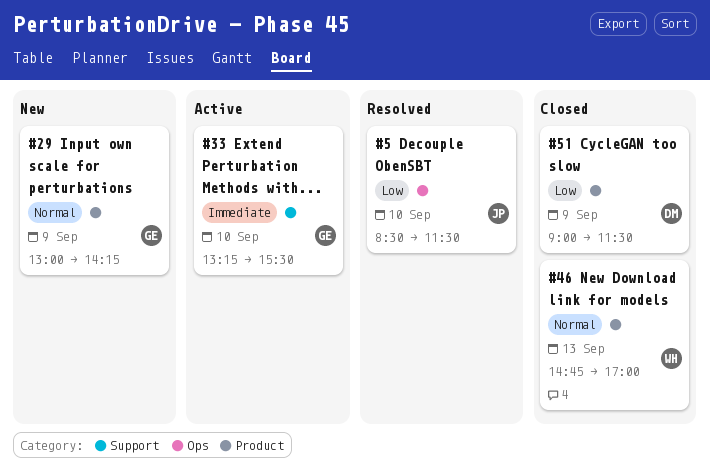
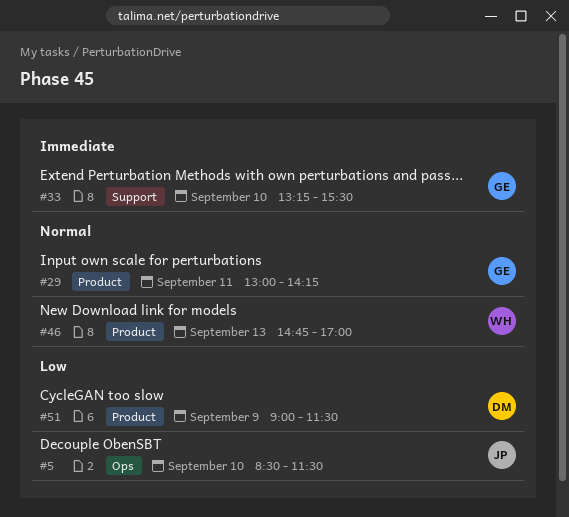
#29, day: Sep 9 -> Sep 11

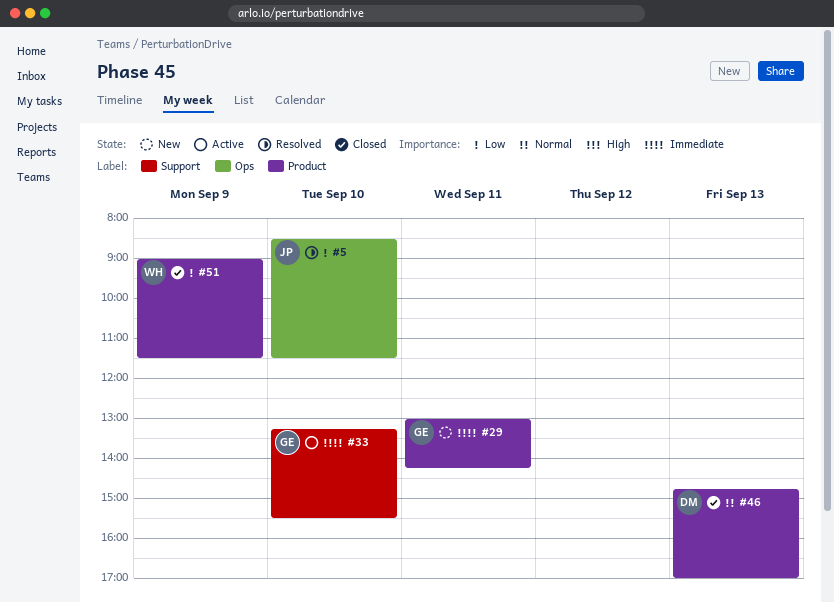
#29, priority: Normal -> Immediate
#46, owner: WH -> DM
#51, owner: DM -> WH

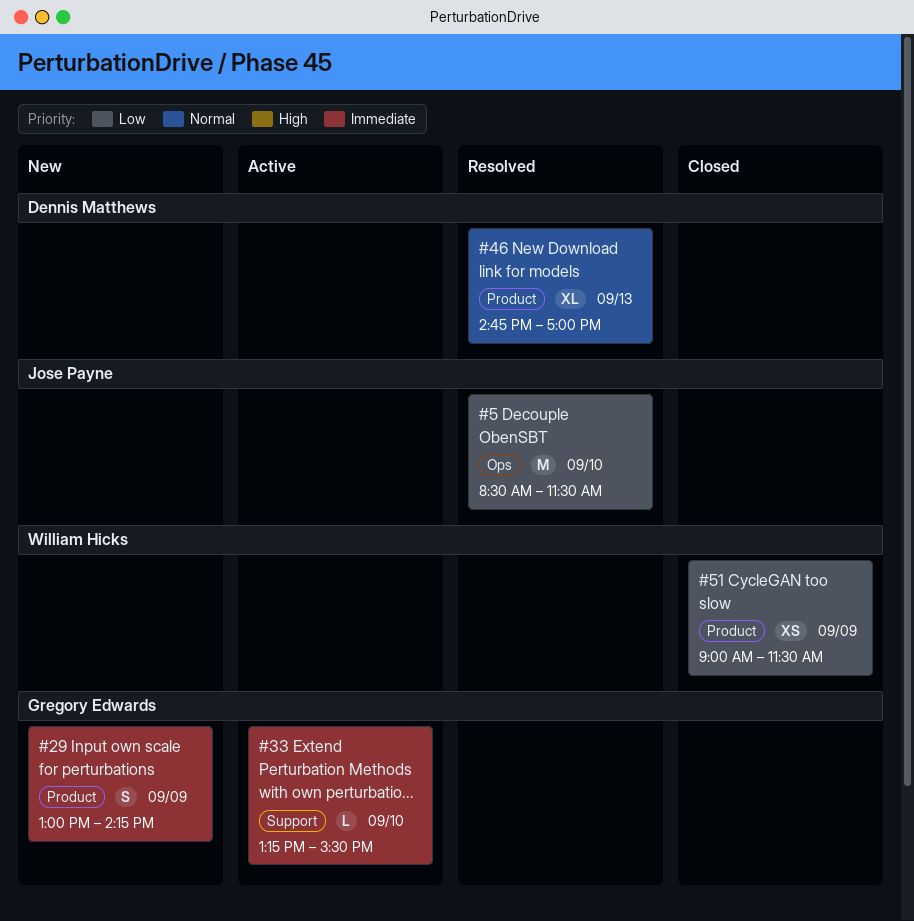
#29, day: Sep 11 -> Sep 9
#46, status: Closed -> Resolved

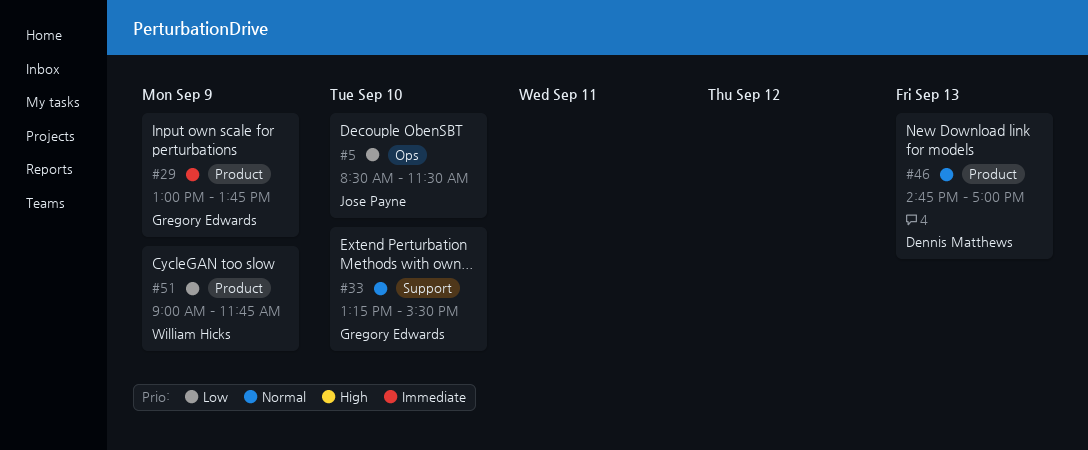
#29, ends: 14:15 -> 13:45
#33, priority: Immediate -> Normal
#51, ends: 11:30 -> 11:45

